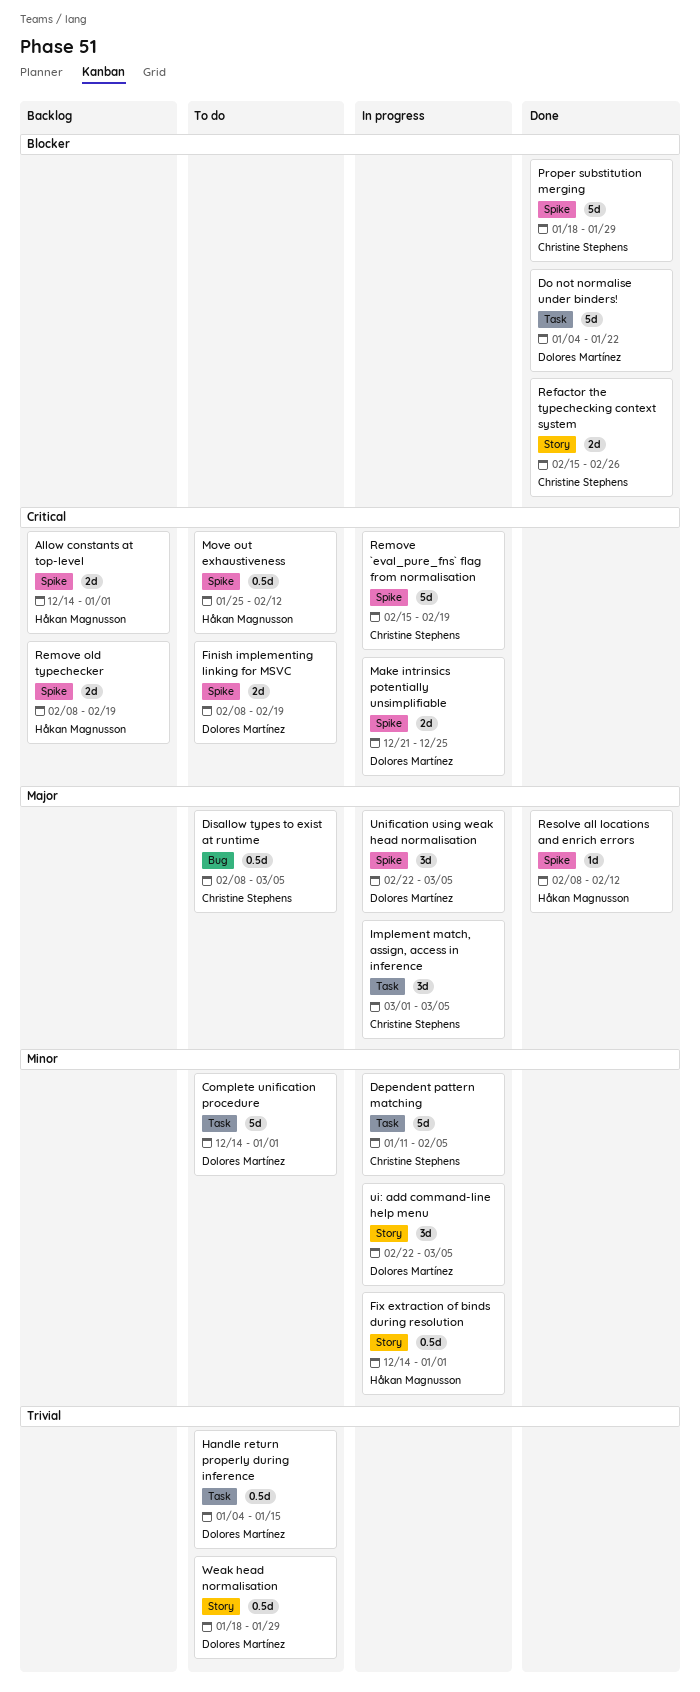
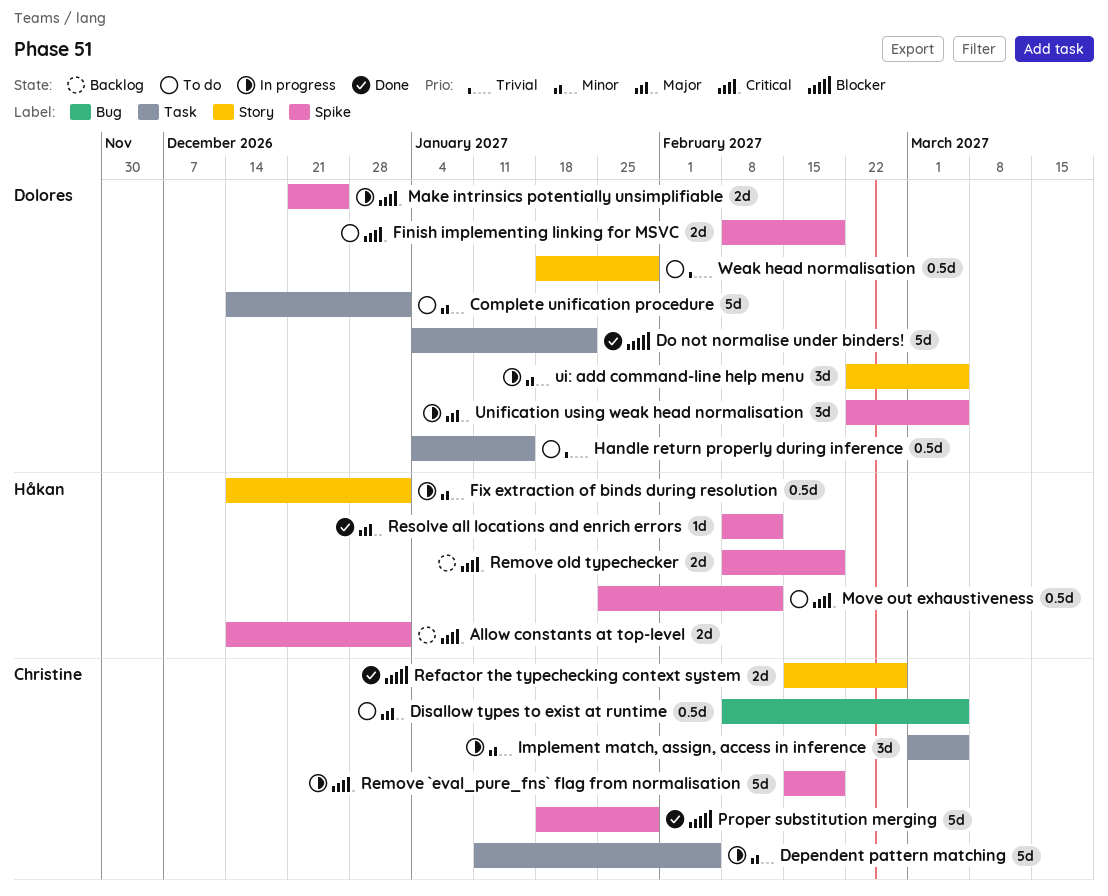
Implement match, assign, access in inference, priority: Major -> Minor

